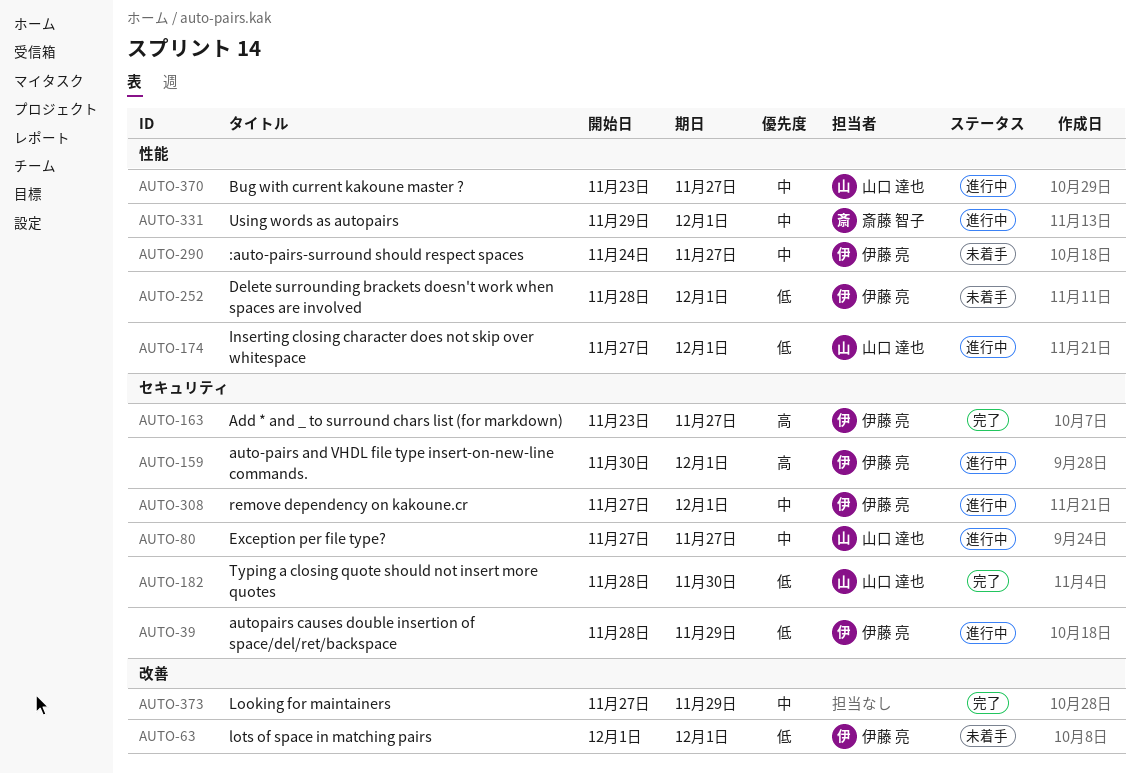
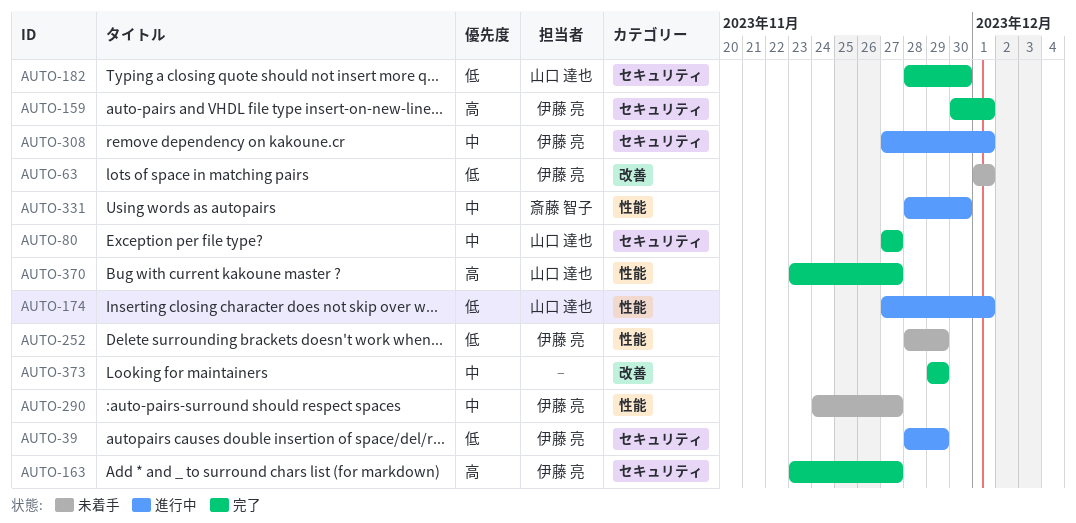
AUTO-80, status: 進行中 -> 完了
AUTO-159, status: 進行中 -> 完了
AUTO-252, due: Dec 1 -> Nov 29
AUTO-331, start: Nov 29 -> Nov 28
AUTO-331, due: Dec 1 -> Nov 30
AUTO-370, status: 進行中 -> 完了
AUTO-370, priority: 中 -> 高
AUTO-373, start: Nov 27 -> Nov 29

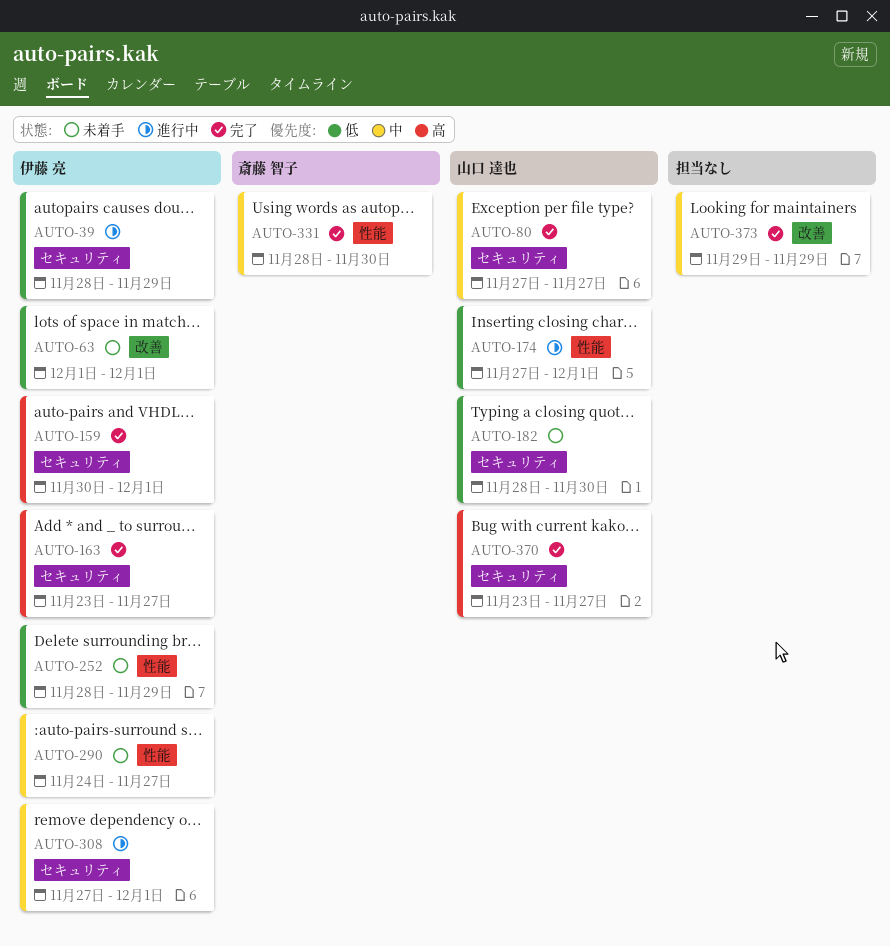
AUTO-182, status: 完了 -> 未着手
AUTO-331, status: 進行中 -> 完了
AUTO-370, label: 性能 -> セキュリティ

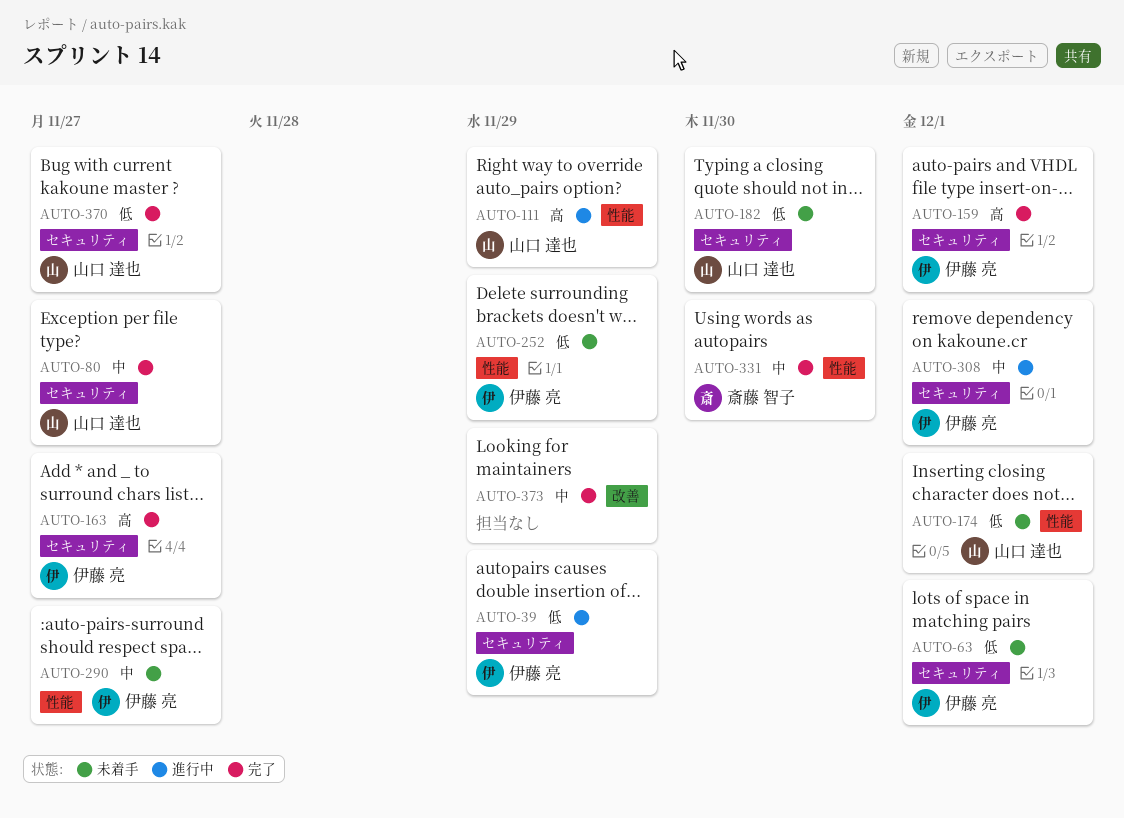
AUTO-63, label: 改善 -> セキュリティ
AUTO-111: none -> present
AUTO-174, status: 進行中 -> 未着手
AUTO-370, priority: 高 -> 低

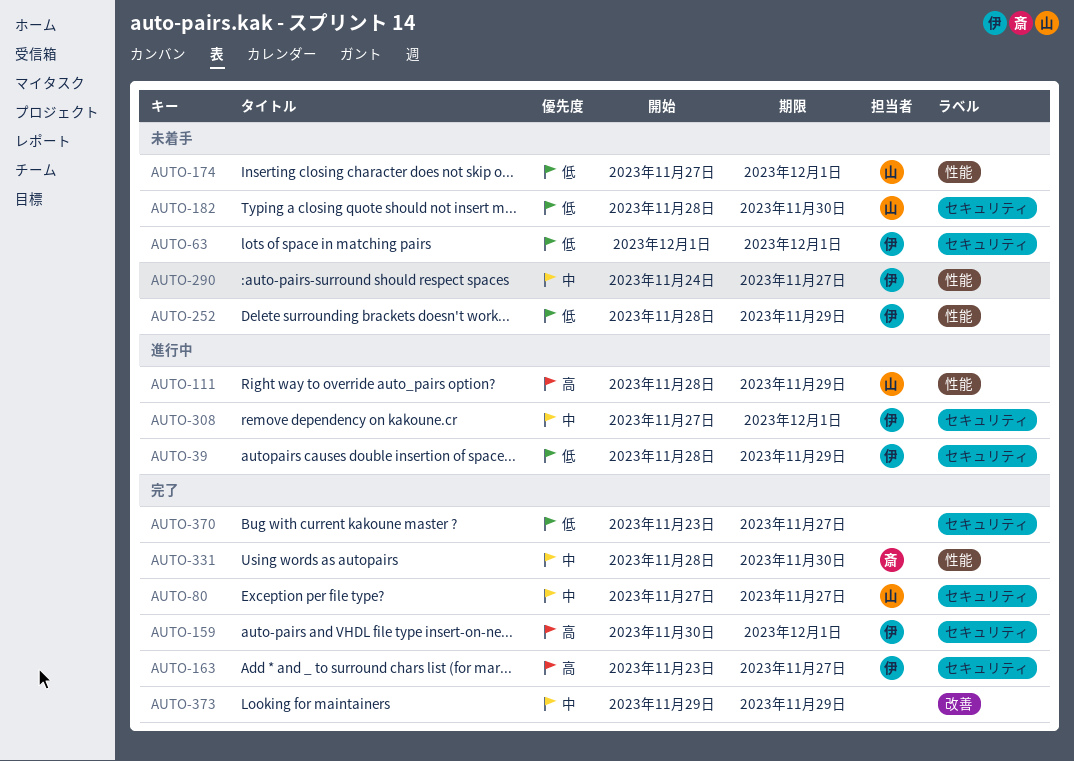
AUTO-370, owner: 山口 達也 -> none

